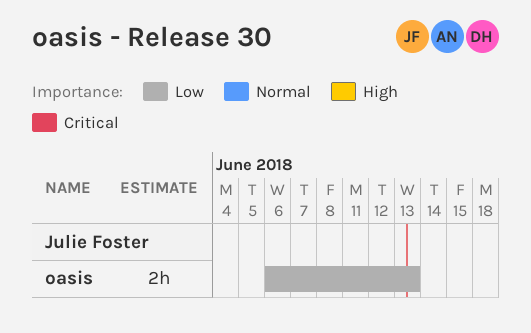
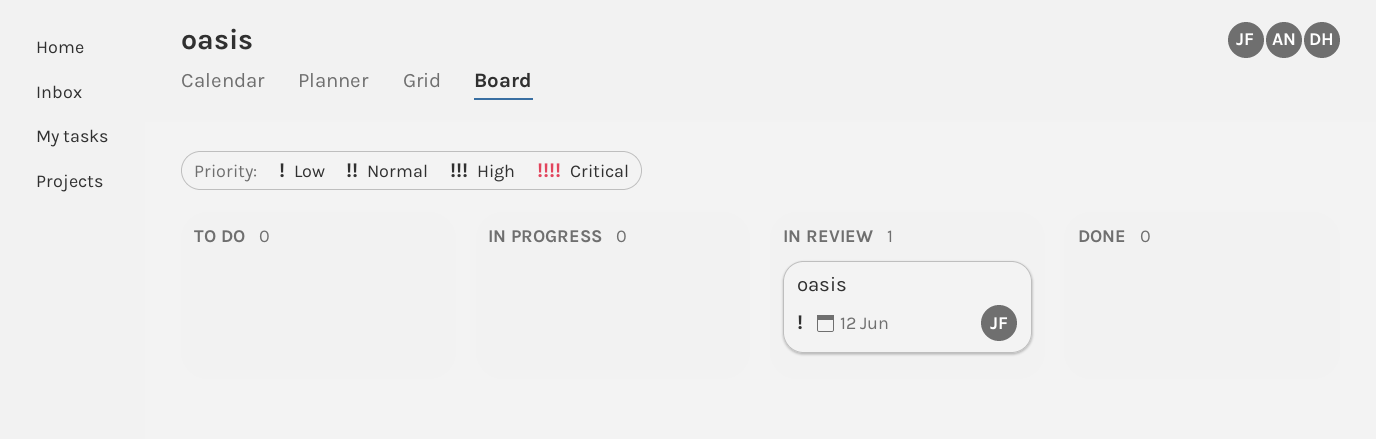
oasis, due: Jun 13 -> Jun 12

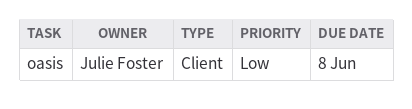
oasis, due: Jun 12 -> Jun 8

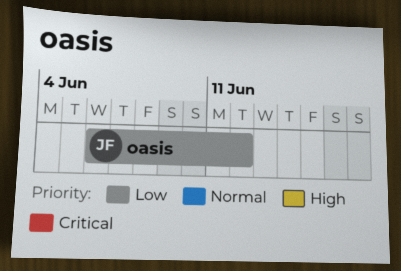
oasis, due: Jun 8 -> Jun 12

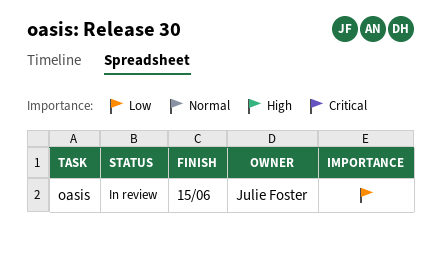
oasis, due: Jun 12 -> Jun 15

